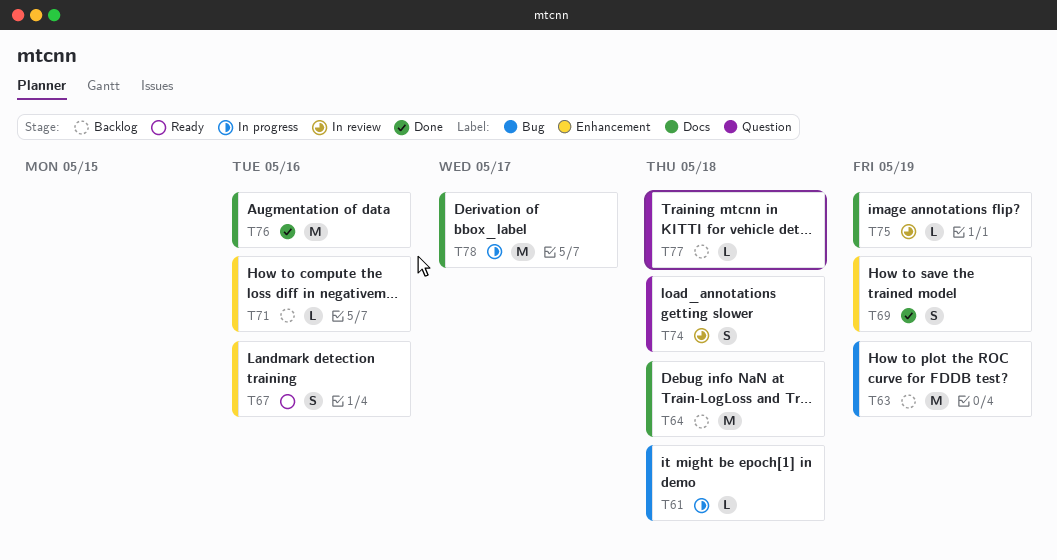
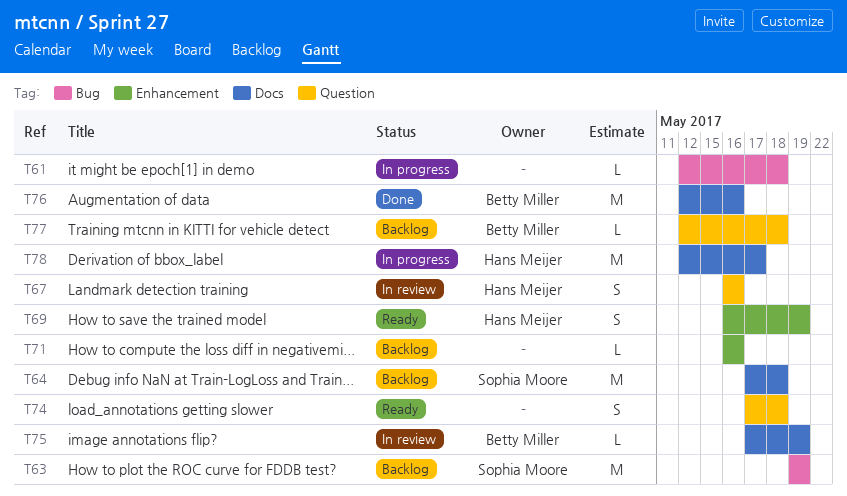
T67, status: Ready -> In review
T67, label: Enhancement -> Question
T69, status: Done -> Ready
T74, status: In review -> Ready

